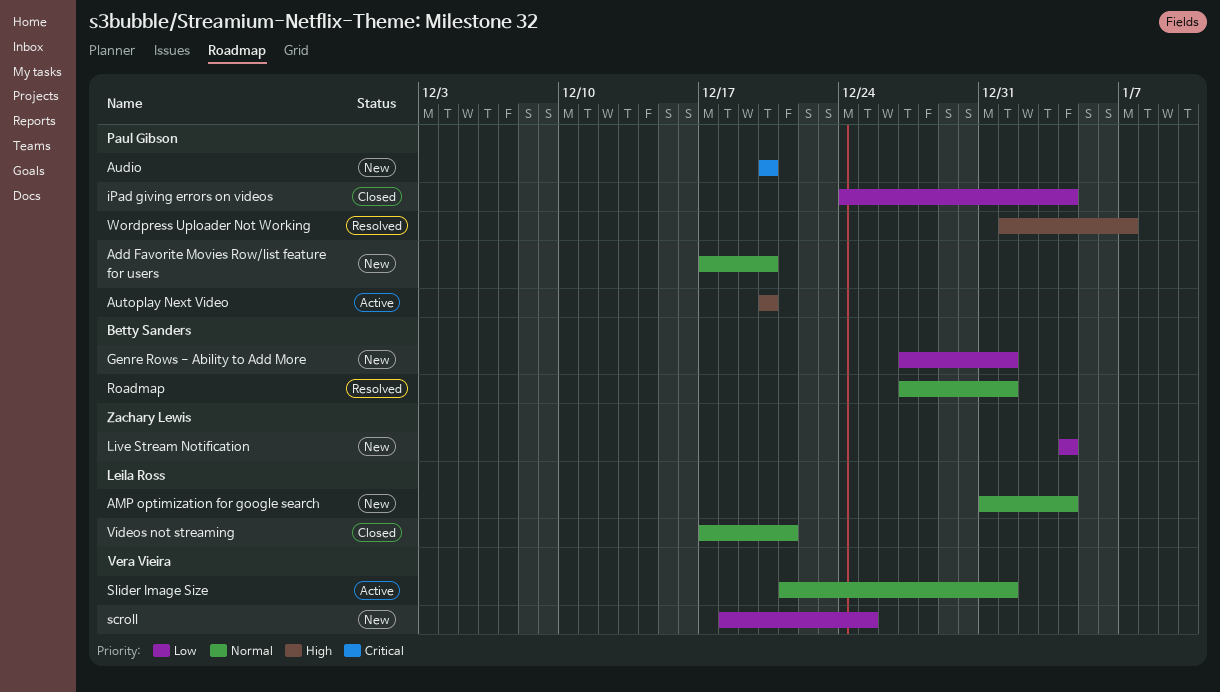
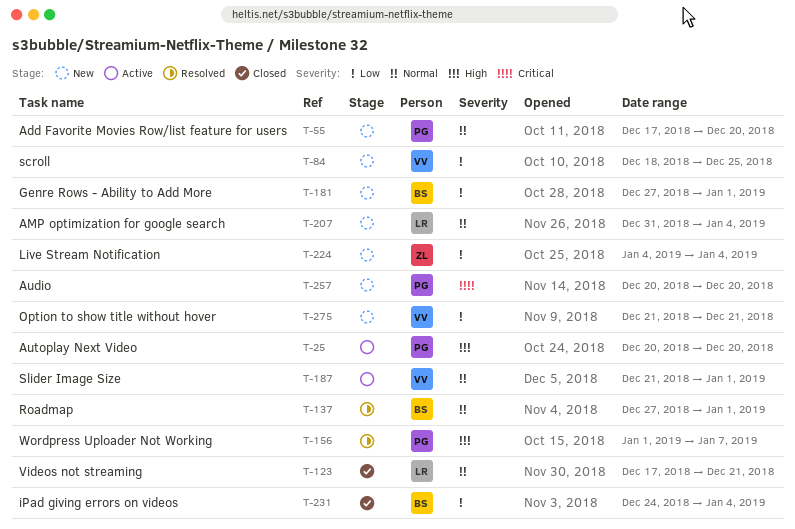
iPad giving errors on videos, owner: Paul Gibson -> Betty Sanders
Option to show title without hover: none -> present

